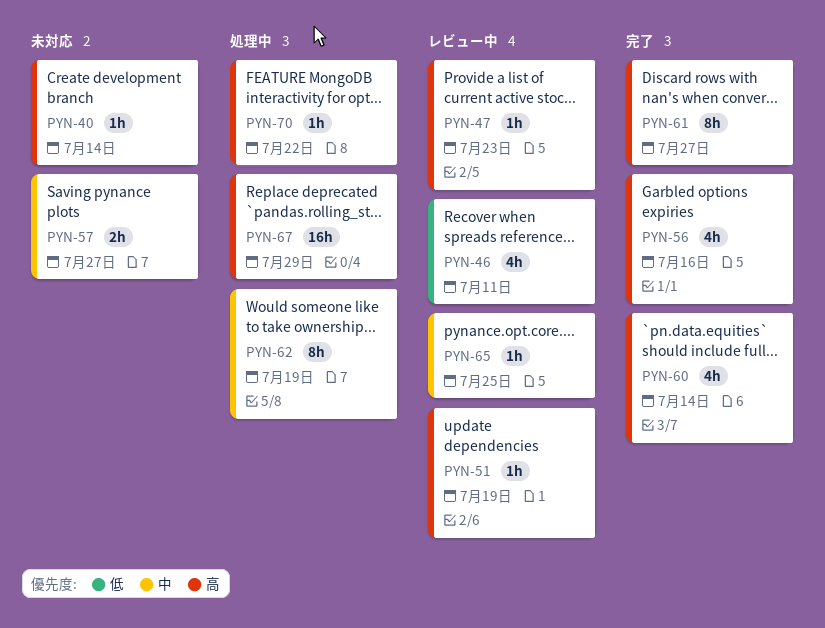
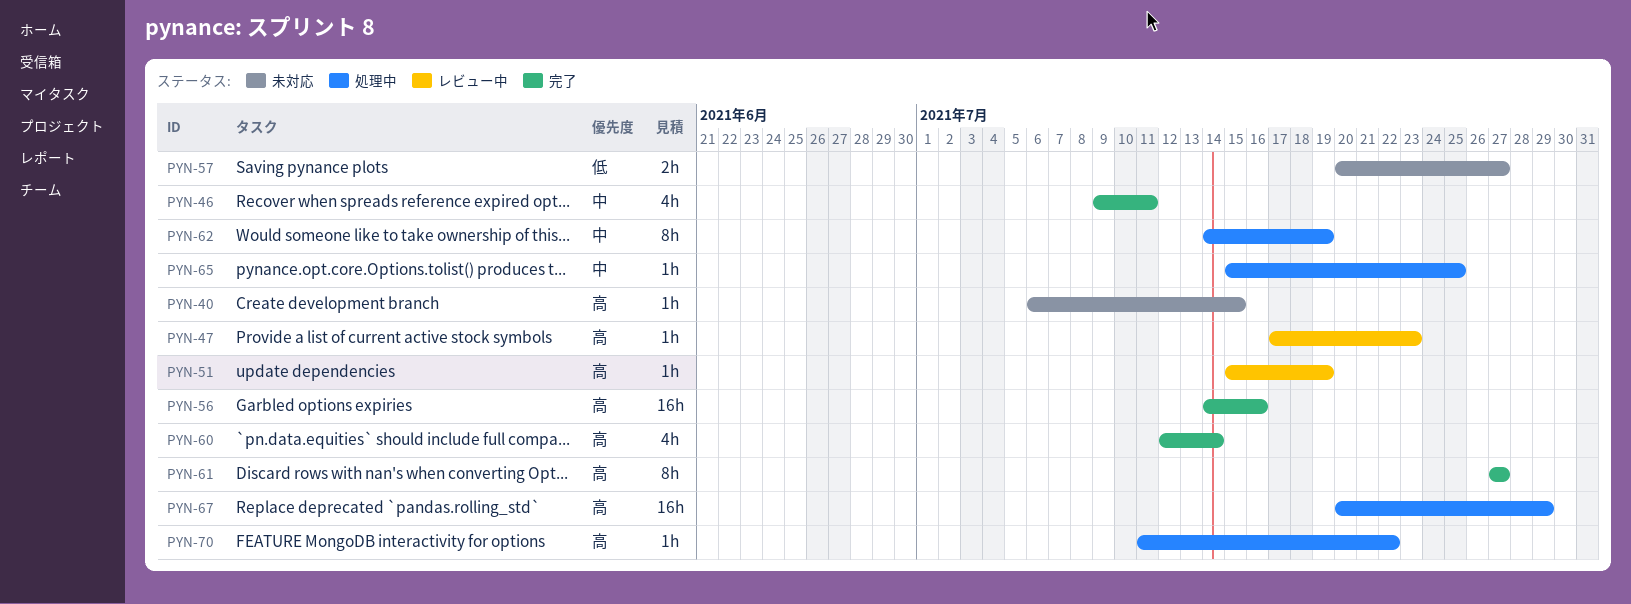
PYN-40, due: Jul 14 -> Jul 15
PYN-46, status: レビュー中 -> 完了
PYN-46, priority: 低 -> 中
PYN-56, estimate: 4h -> 16h
PYN-57, priority: 中 -> 低
PYN-65, status: レビュー中 -> 処理中

